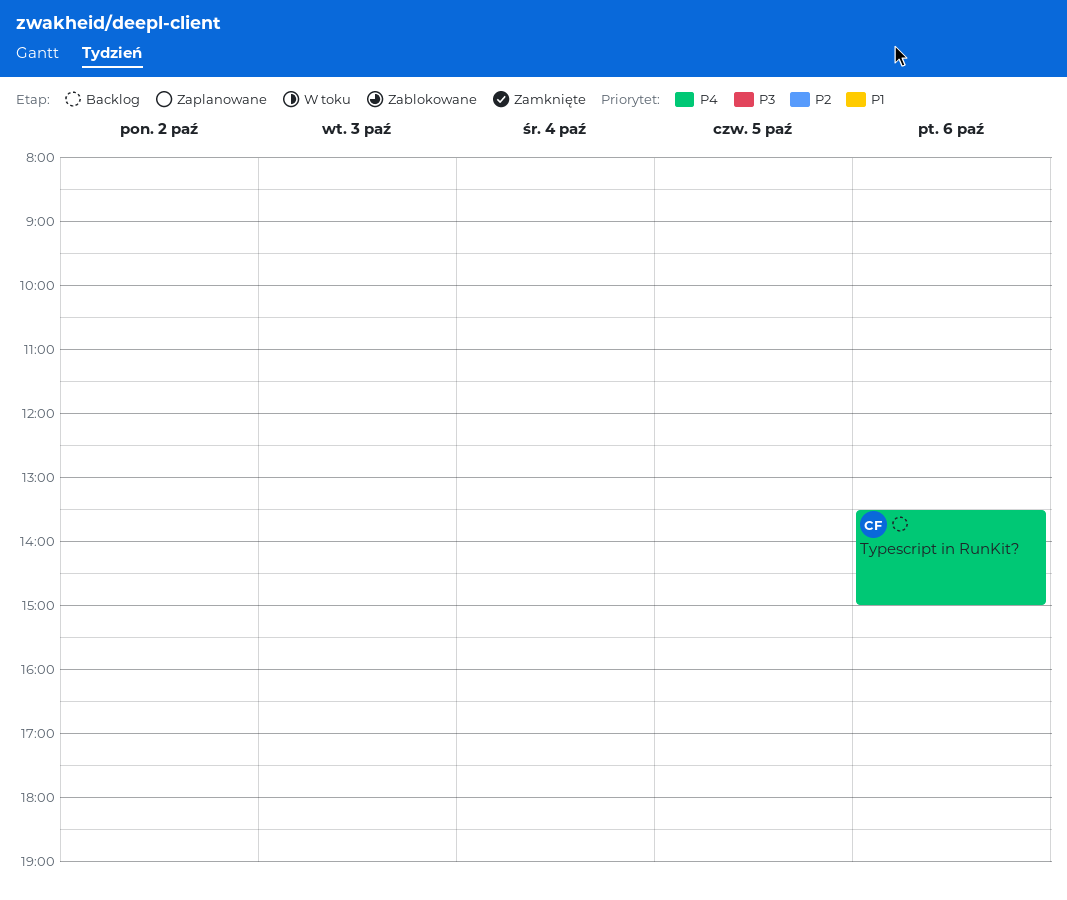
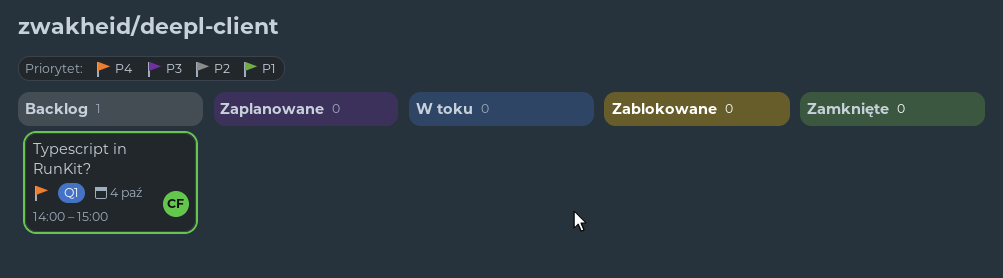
Typescript in RunKit?, day: Oct 6 -> Oct 4
Typescript in RunKit?, begins: 13:30 -> 14:00

